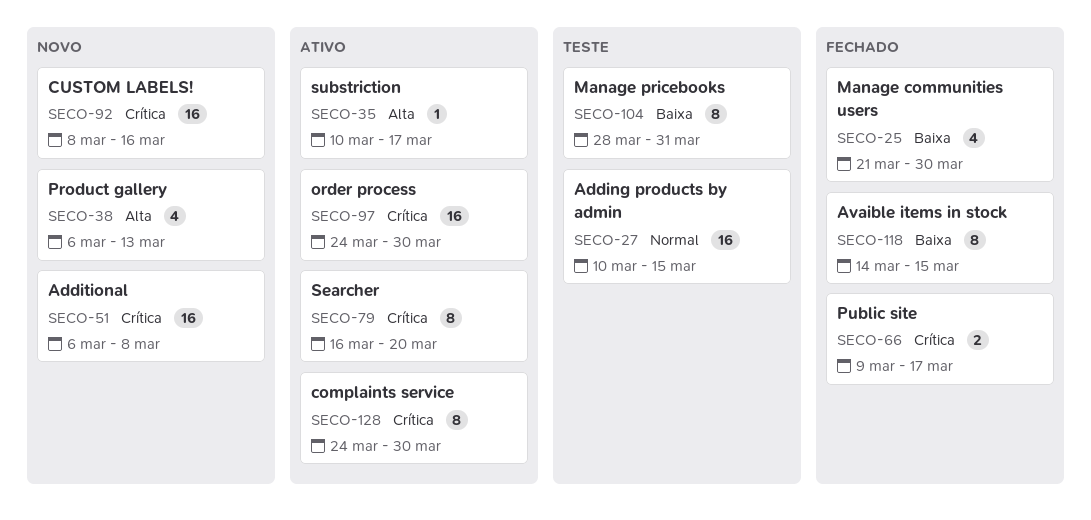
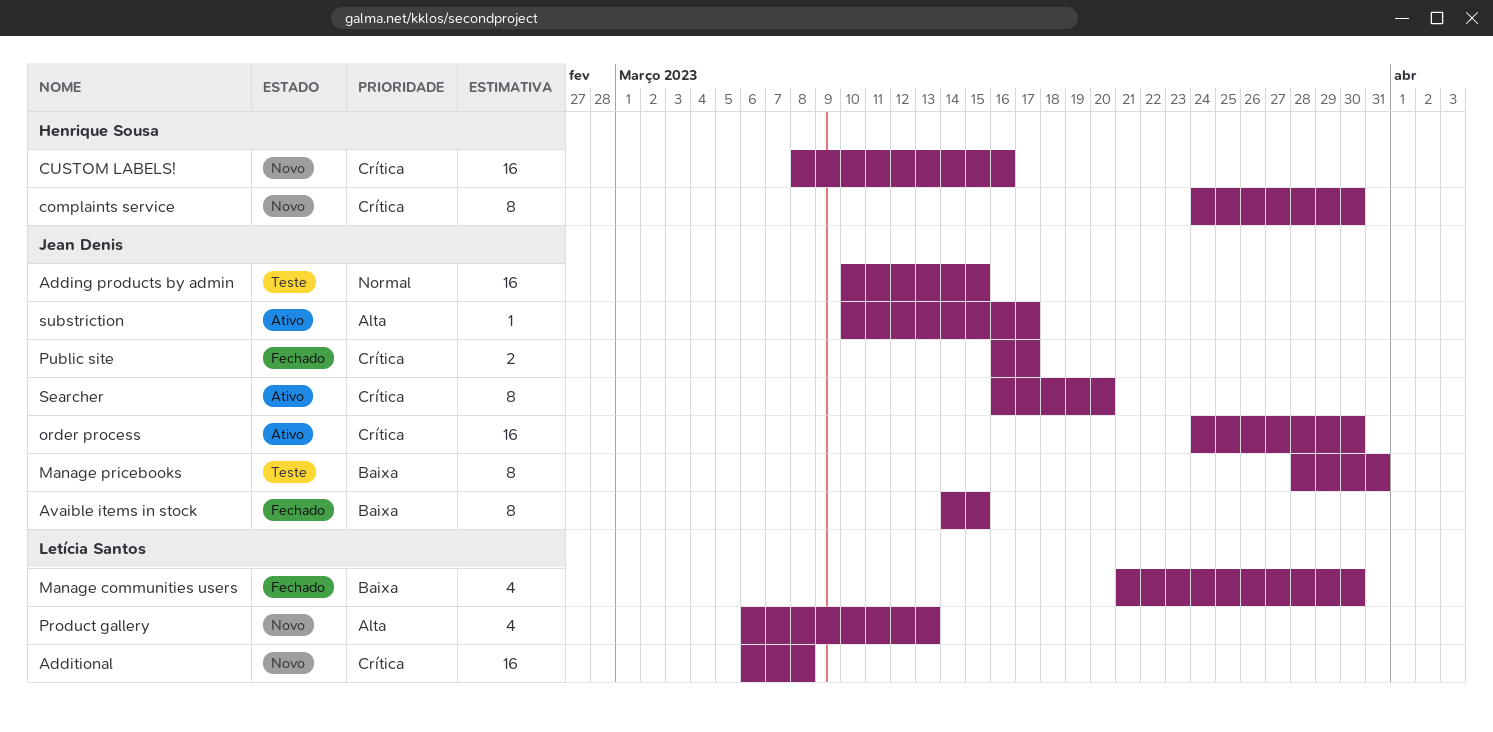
complaints service, status: Ativo -> Novo
Public site, start: Mar 9 -> Mar 16

